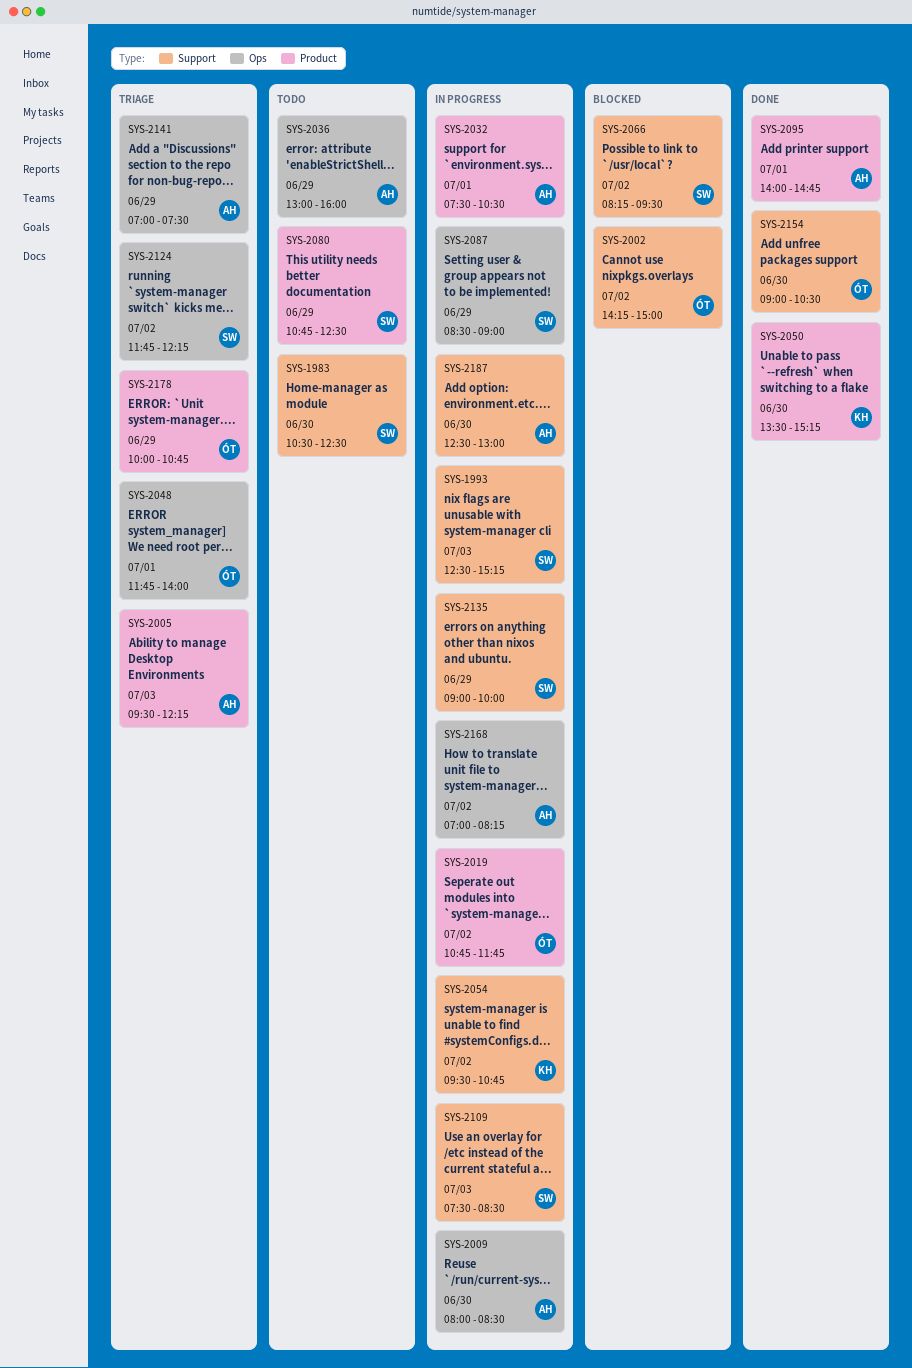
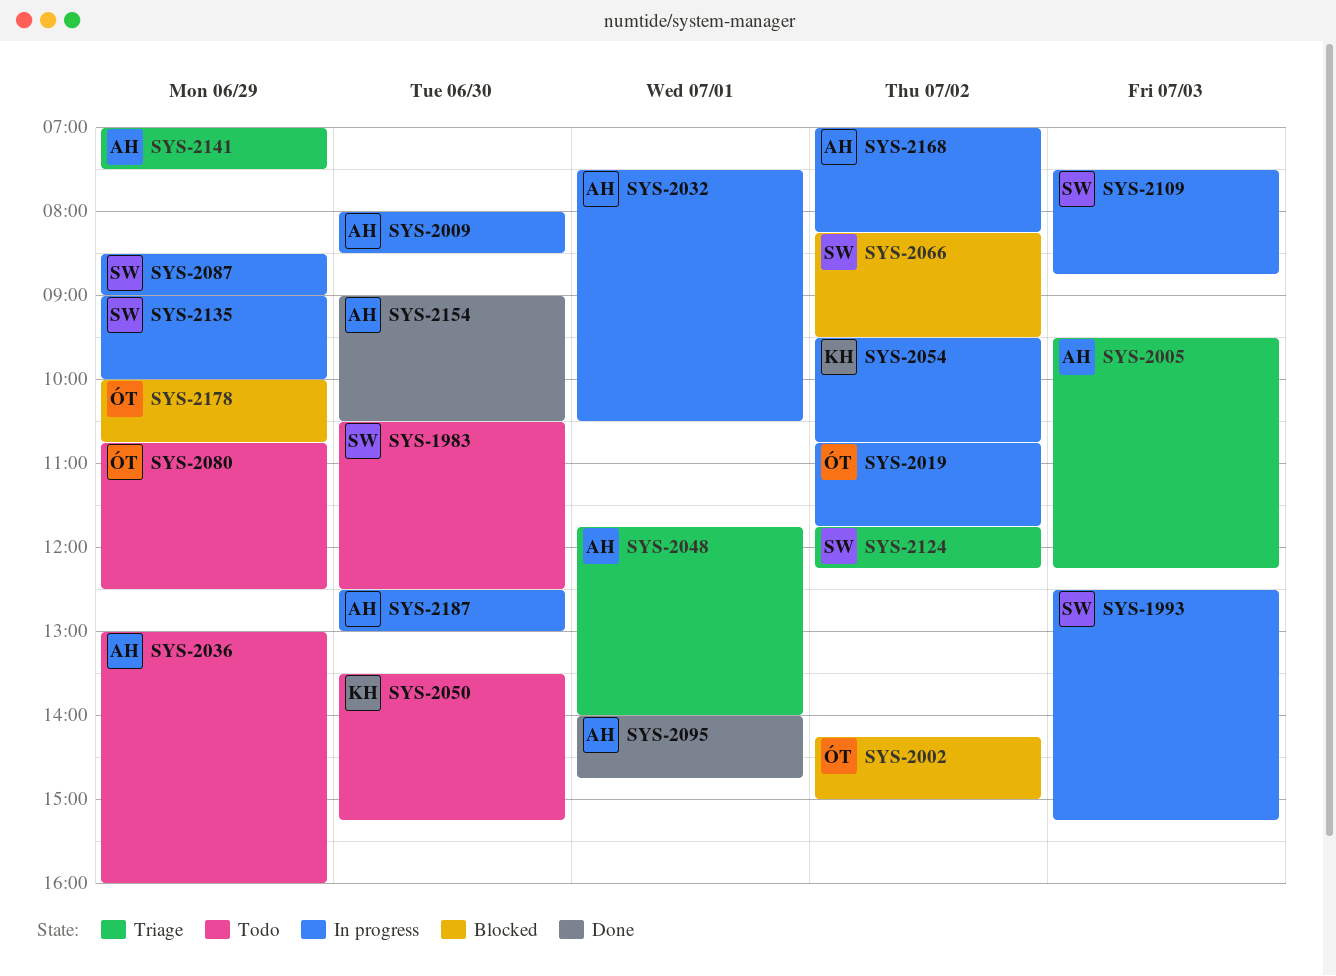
SYS-2048, owner: ÓT -> AH
SYS-2050, status: Done -> Todo
SYS-2080, owner: SW -> ÓT
SYS-2109, ends: 08:30 -> 08:45
SYS-2154, owner: ÓT -> AH
SYS-2178, status: Triage -> Blocked

